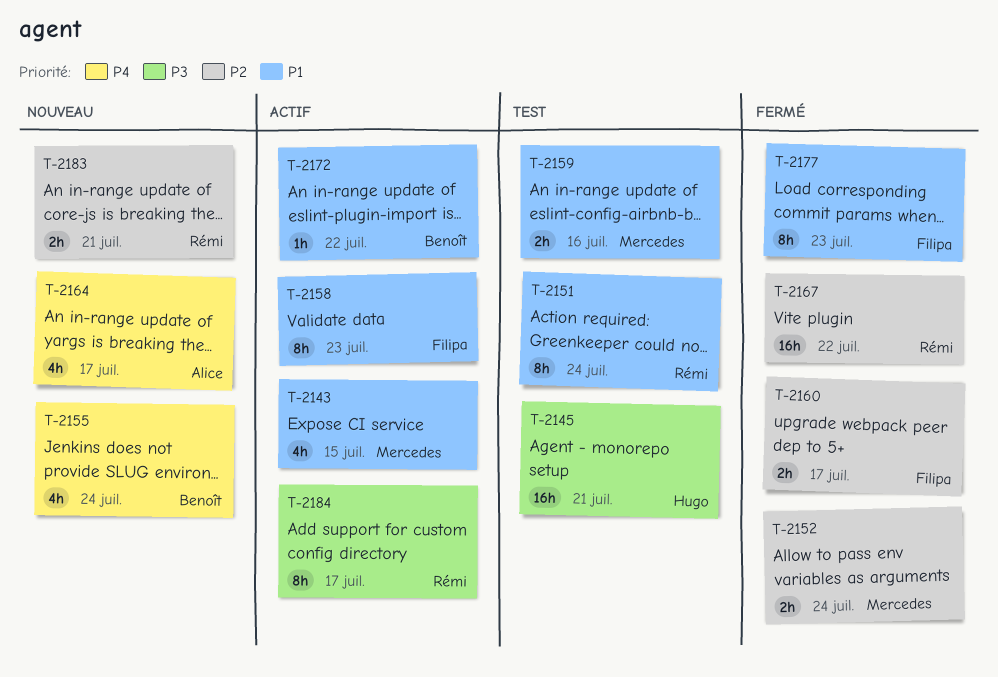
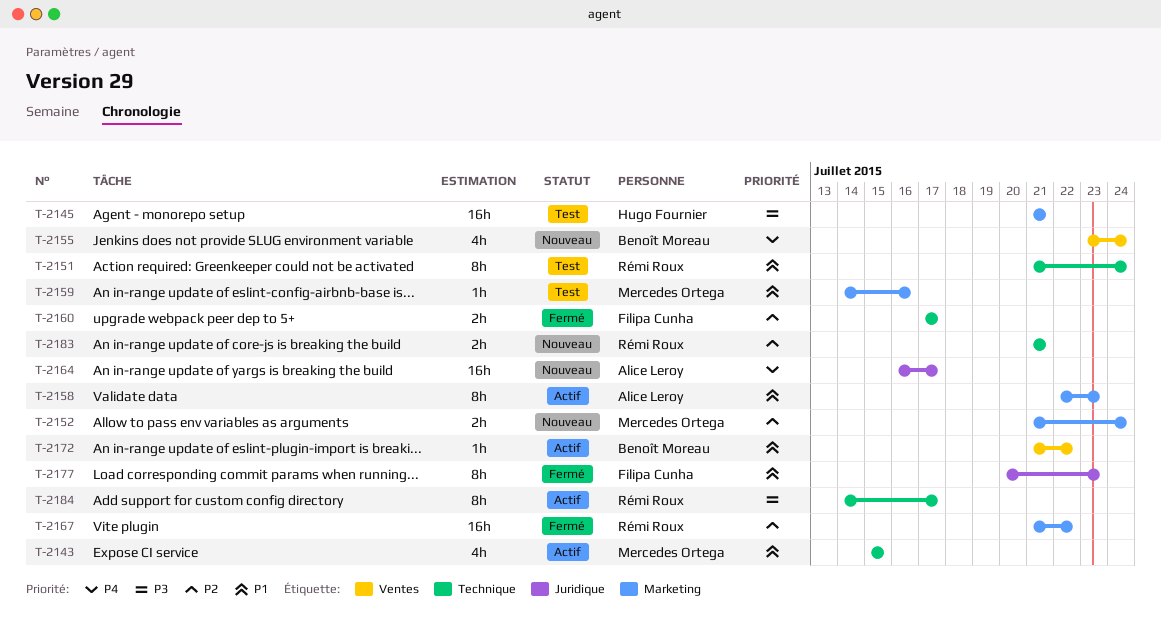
T-2152, status: Fermé -> Nouveau
T-2158, owner: Filipa Cunha -> Alice Leroy
T-2159, estimate: 2h -> 1h
T-2164, estimate: 4h -> 16h

